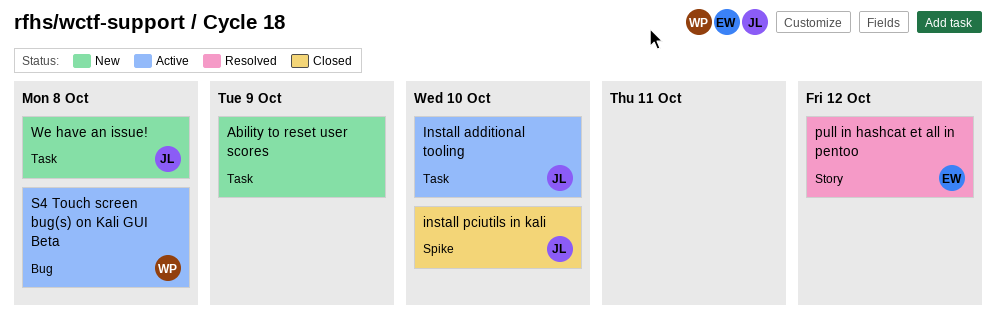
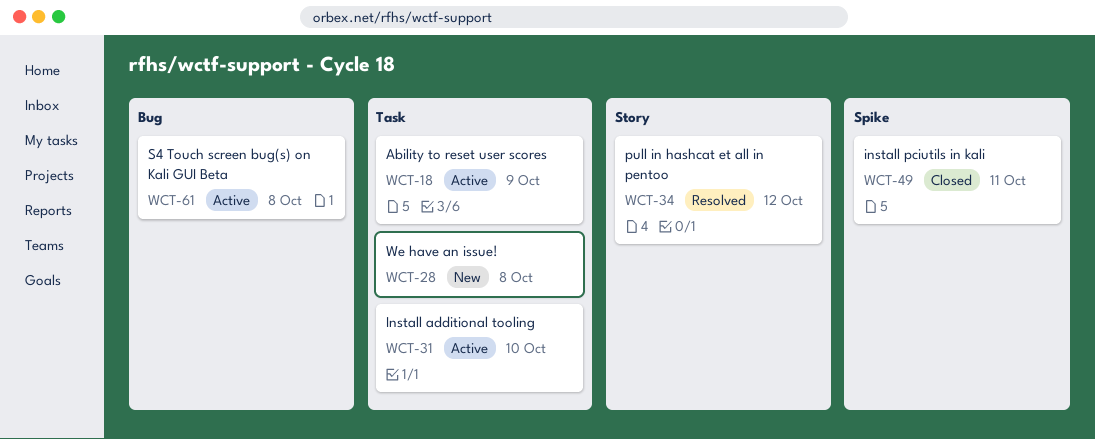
Ability to reset user scores, status: New -> Active
install pciutils in kali, due: Oct 10 -> Oct 11

